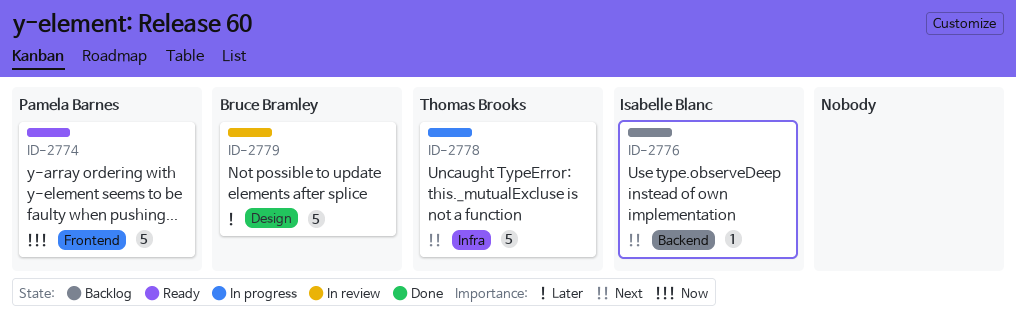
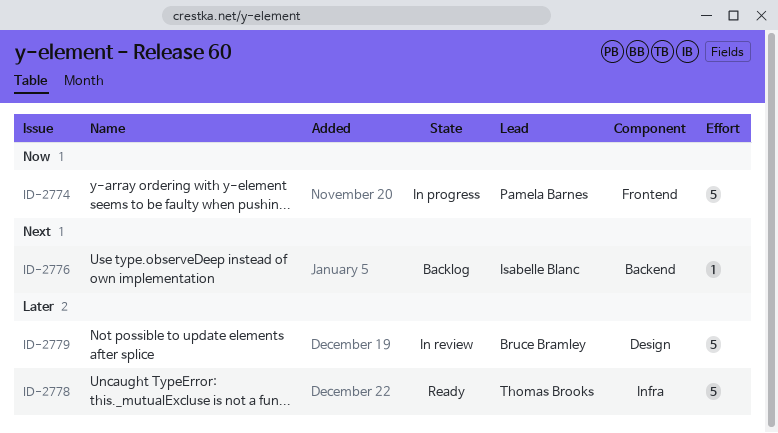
ID-2774, status: Ready -> In progress
ID-2778, status: In progress -> Ready
ID-2778, priority: Next -> Later

